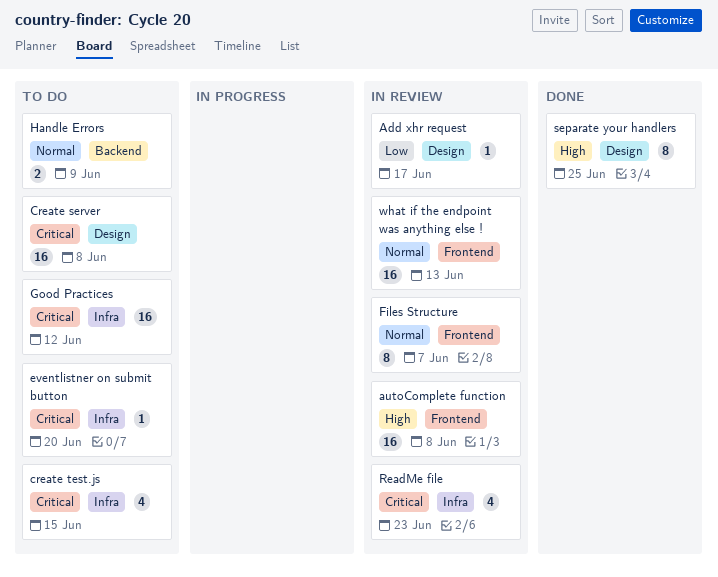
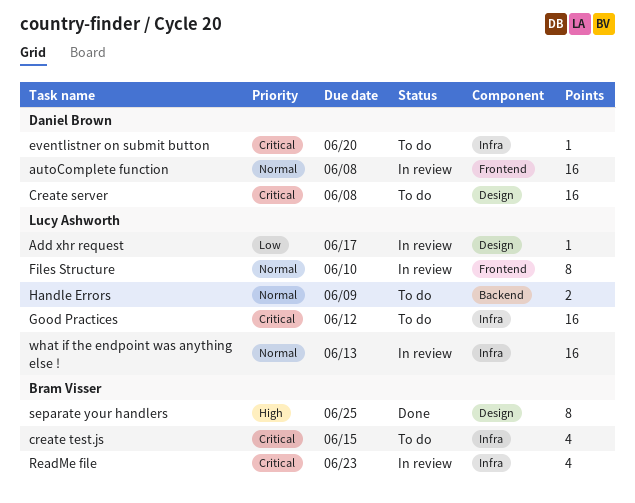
autoComplete function, priority: High -> Normal
Files Structure, due: Jun 7 -> Jun 10
what if the endpoint was anything else !, label: Frontend -> Infra

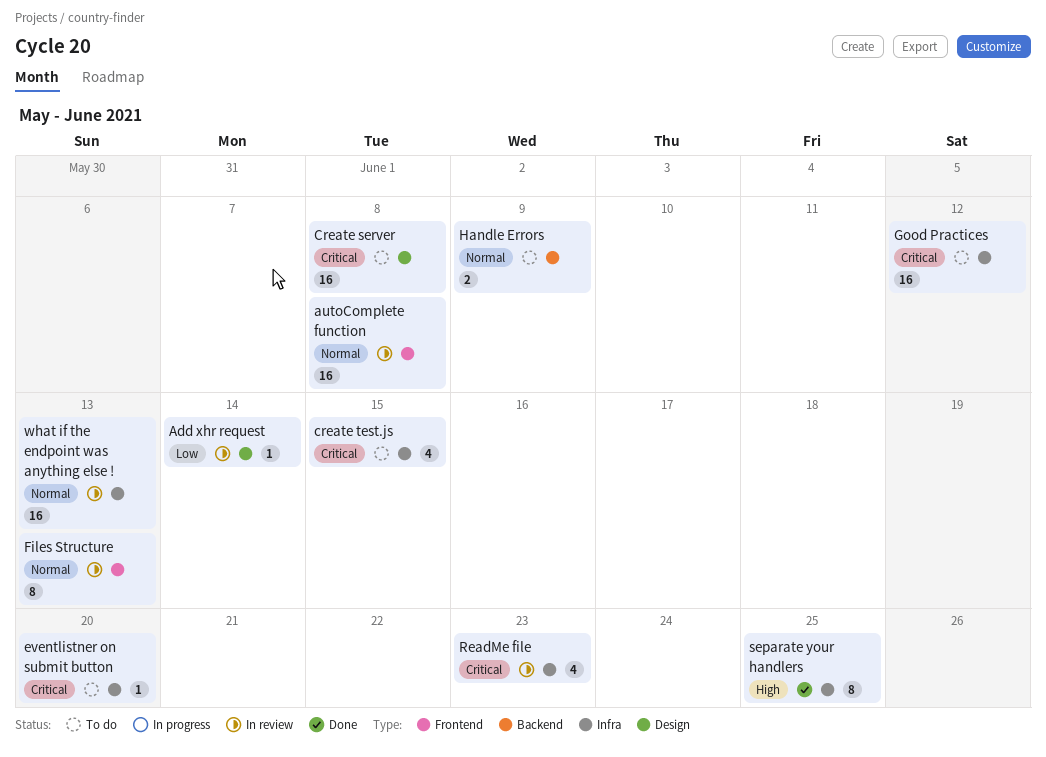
Add xhr request, due: Jun 17 -> Jun 14
Files Structure, due: Jun 10 -> Jun 13
separate your handlers, label: Design -> Infra

